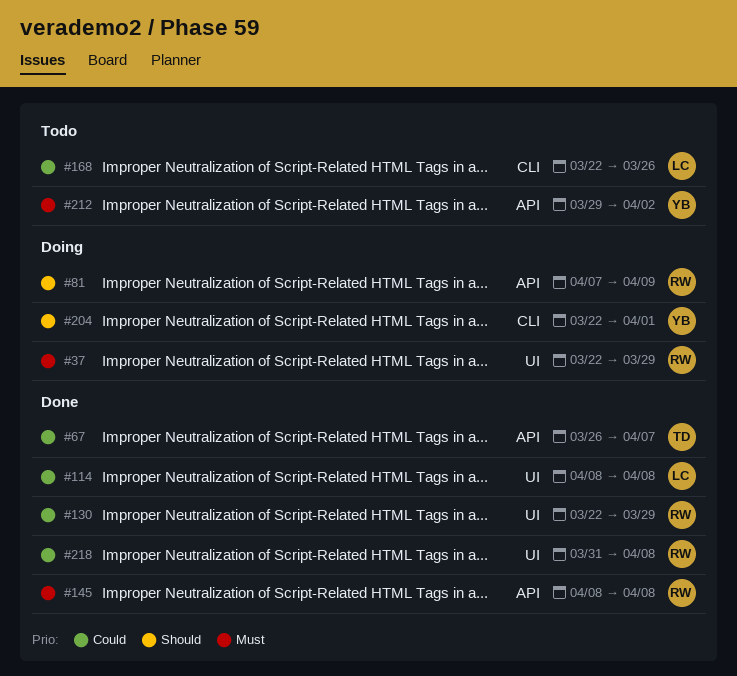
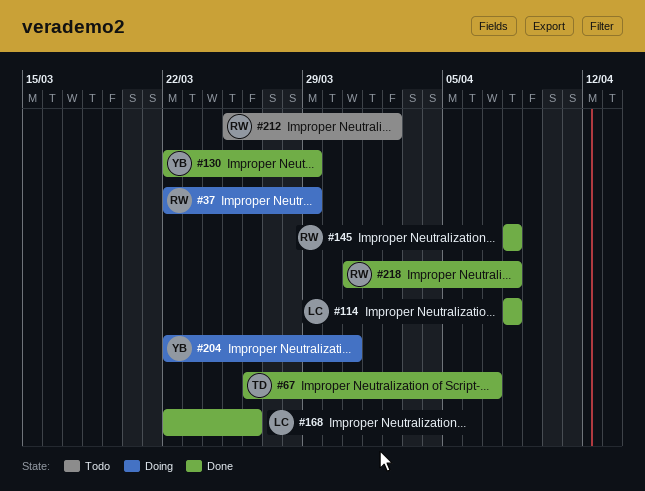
#81: present -> none
#130, owner: RW -> YB
#168, status: Todo -> Done
#204, due: Apr 1 -> Mar 31
#212, owner: YB -> RW
#212, start: Mar 29 -> Mar 25

